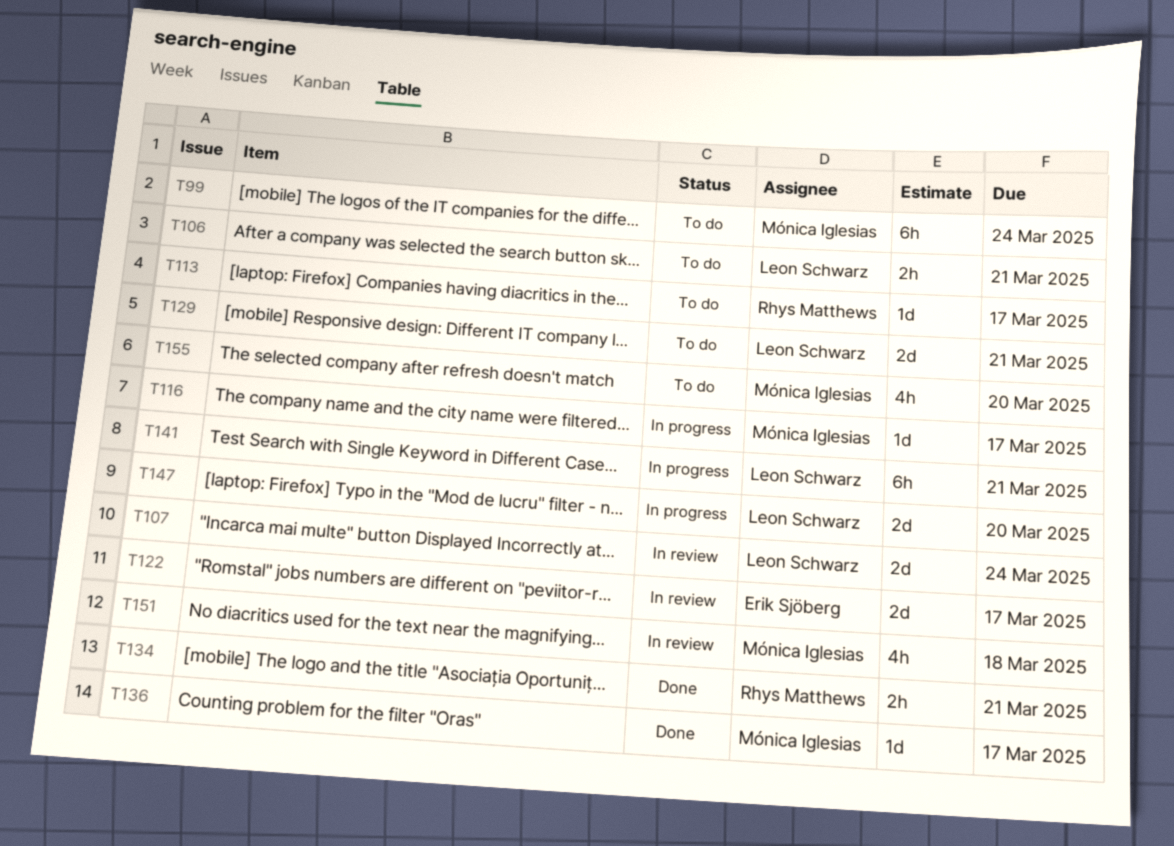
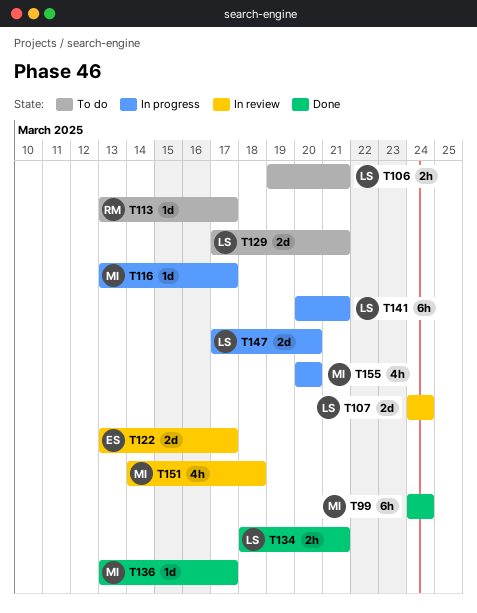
T99, status: To do -> Done
T134, owner: Rhys Matthews -> Leon Schwarz
T155, status: To do -> In progress

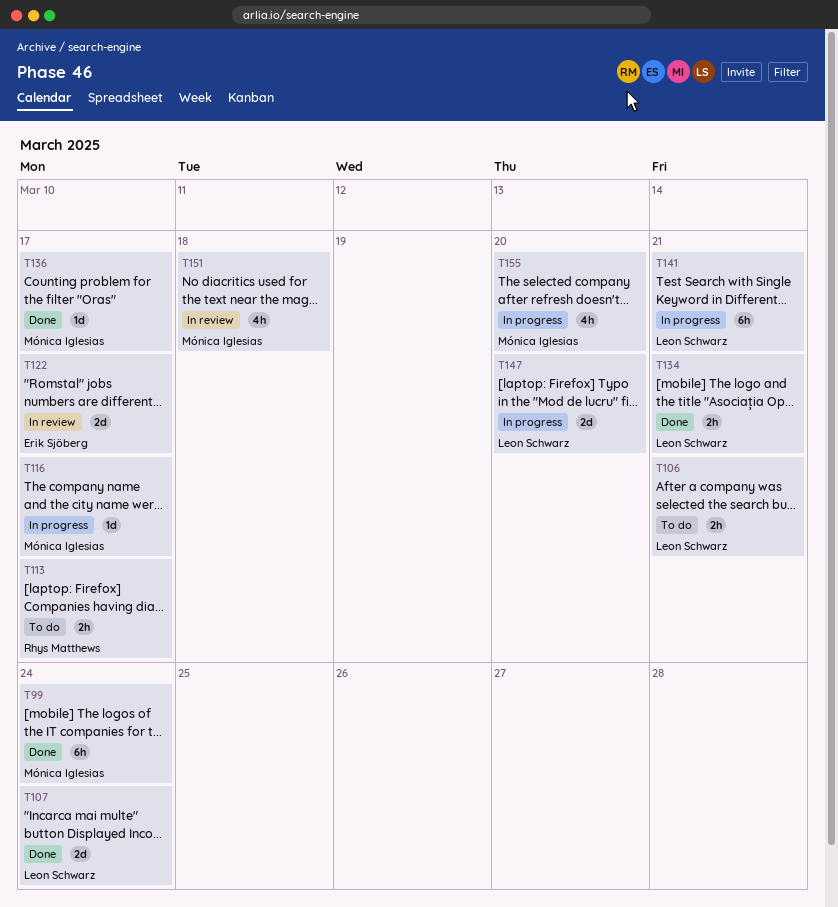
T107, status: In review -> Done
T113, estimate: 1d -> 2h
T129: present -> none

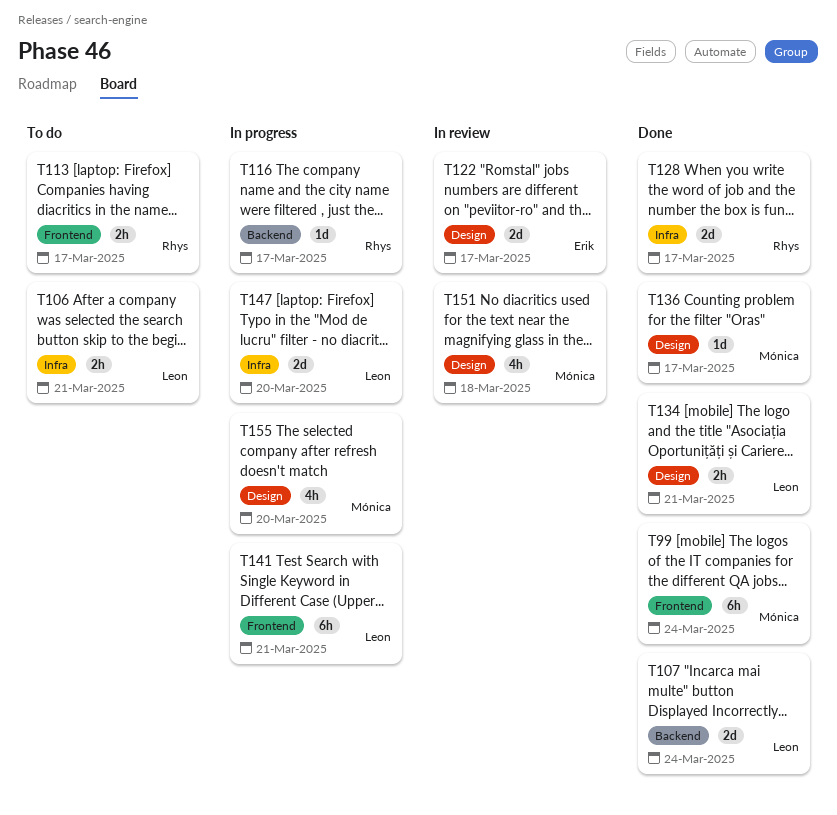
T116, owner: Mónica Iglesias -> Rhys Matthews
T128: none -> present

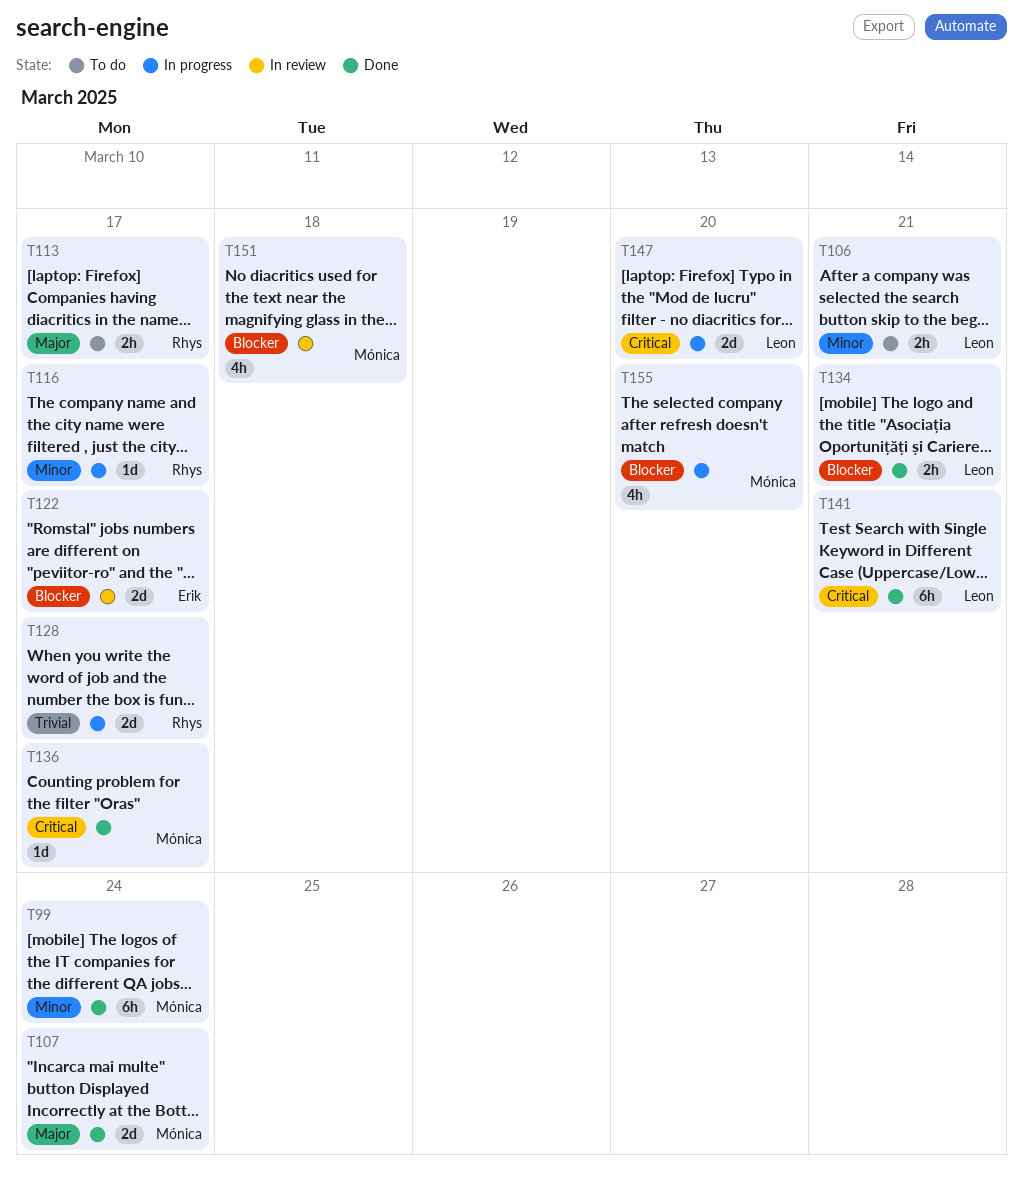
T107, owner: Leon -> Mónica
T128, status: Done -> In progress
T141, status: In progress -> Done

